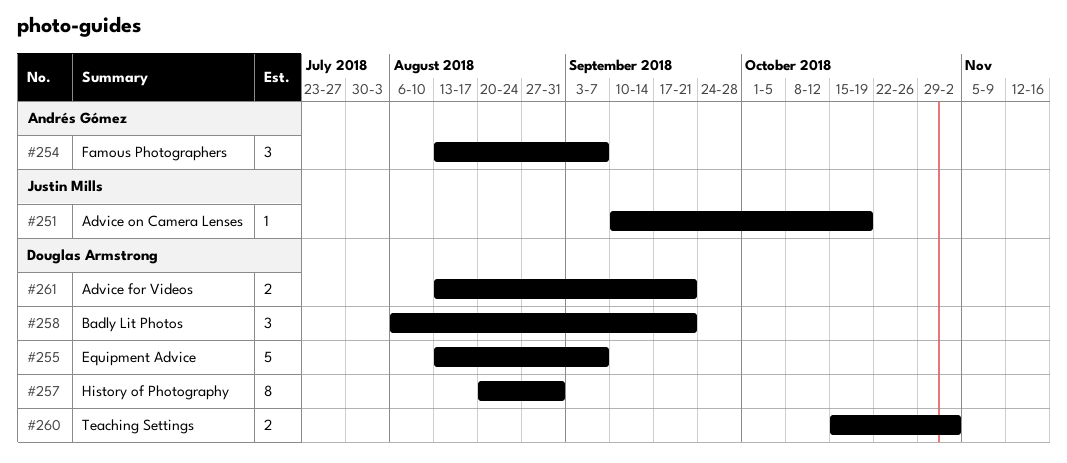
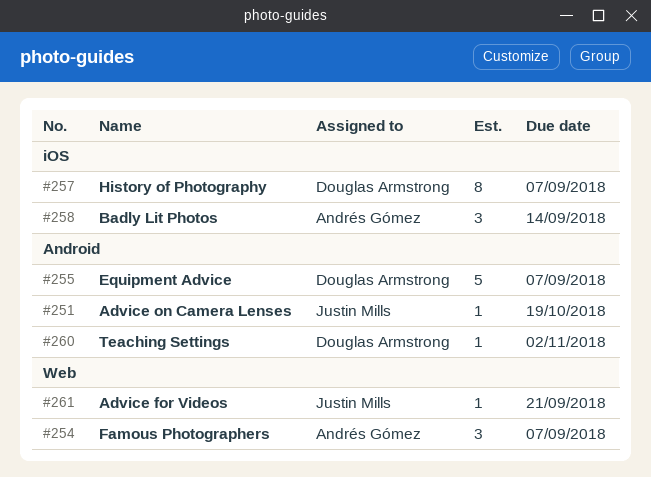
#257, due: Aug 31 -> Sep 7
#258, owner: Douglas Armstrong -> Andrés Gómez
#258, due: Sep 21 -> Sep 14
#260, estimate: 2 -> 1
#261, owner: Douglas Armstrong -> Justin Mills
#261, estimate: 2 -> 1

